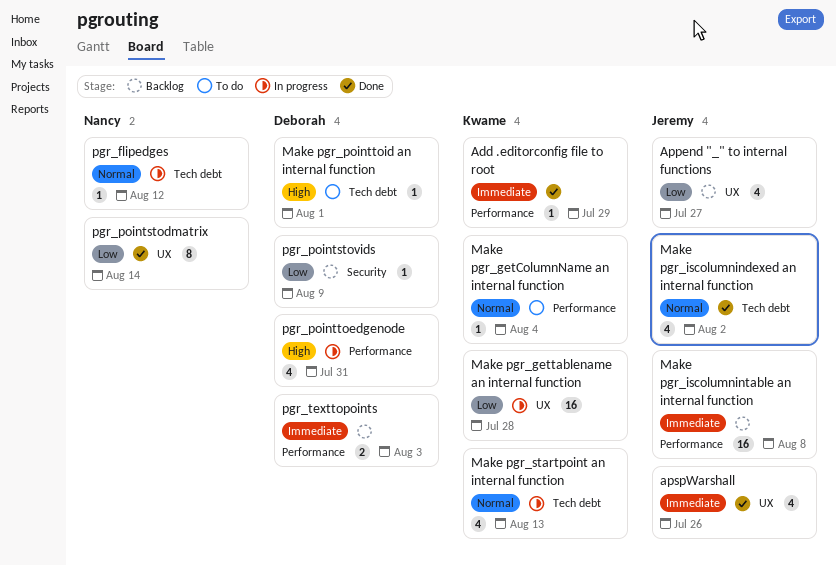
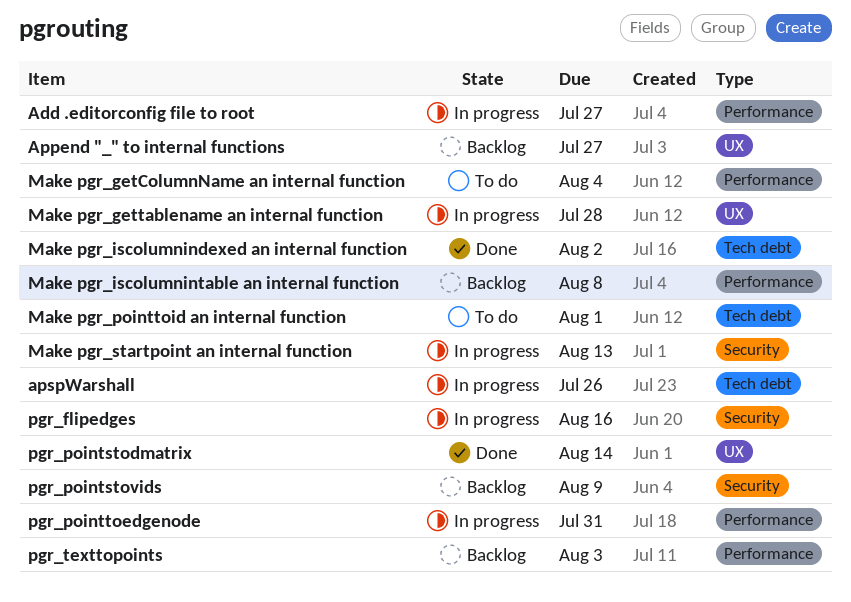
Add .editorconfig file to root, status: Done -> In progress
Add .editorconfig file to root, due: Jul 29 -> Jul 27
apspWarshall, status: Done -> In progress
apspWarshall, label: UX -> Tech debt
Make pgr_startpoint an internal function, label: Tech debt -> Security
pgr_flipedges, label: Tech debt -> Security
pgr_flipedges, due: Aug 12 -> Aug 16

